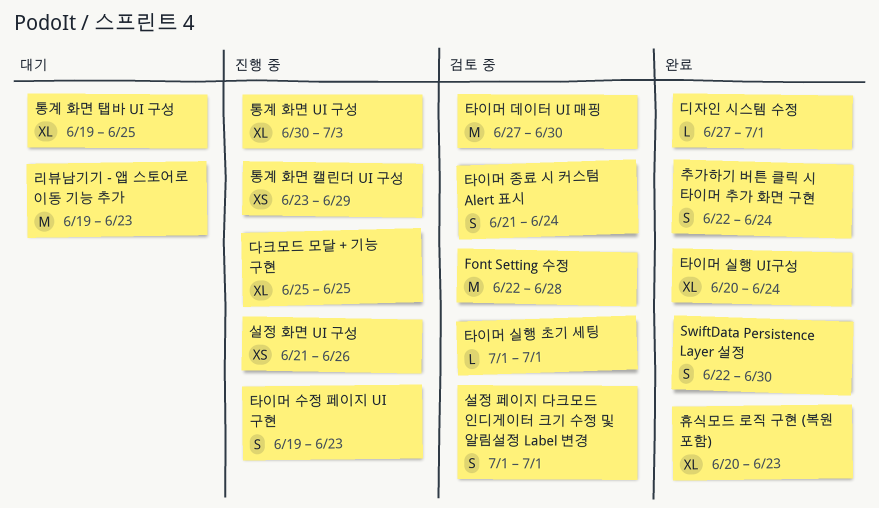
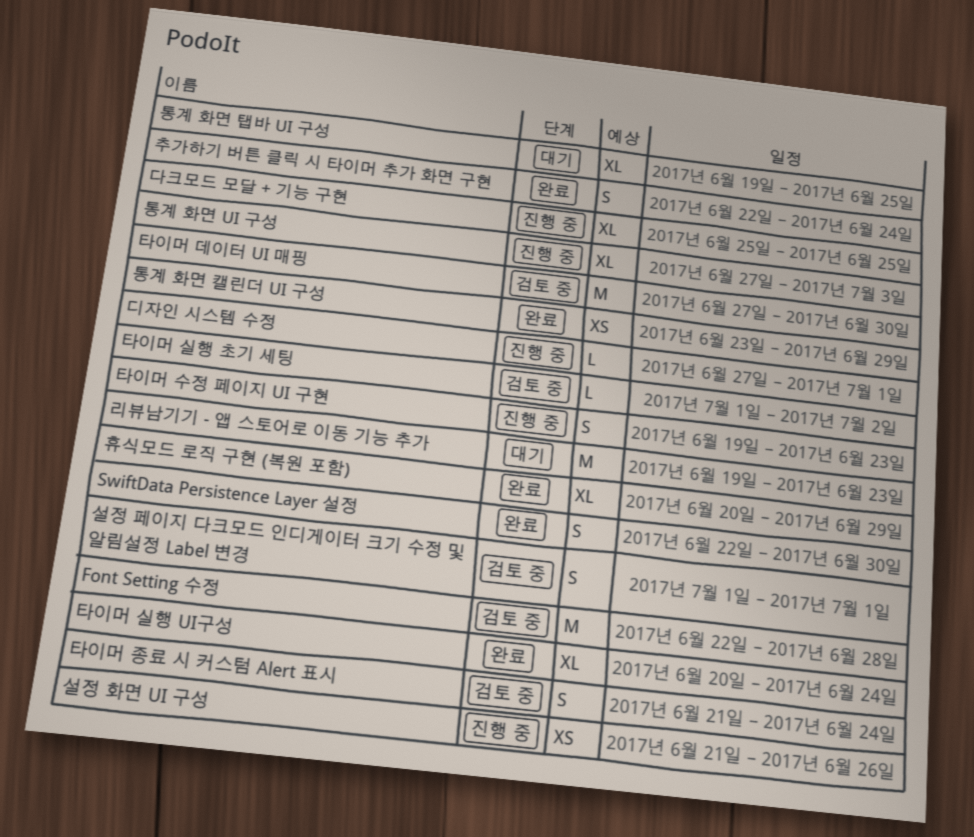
디자인 시스템 수정, status: 완료 -> 진행 중
타이머 실행 초기 세팅, due: Jul 1 -> Jul 2
통계 화면 UI 구성, start: Jun 30 -> Jun 27
통계 화면 캘린더 UI 구성, status: 진행 중 -> 완료
휴식모드 로직 구현 (복원 포함), due: Jun 23 -> Jun 29

